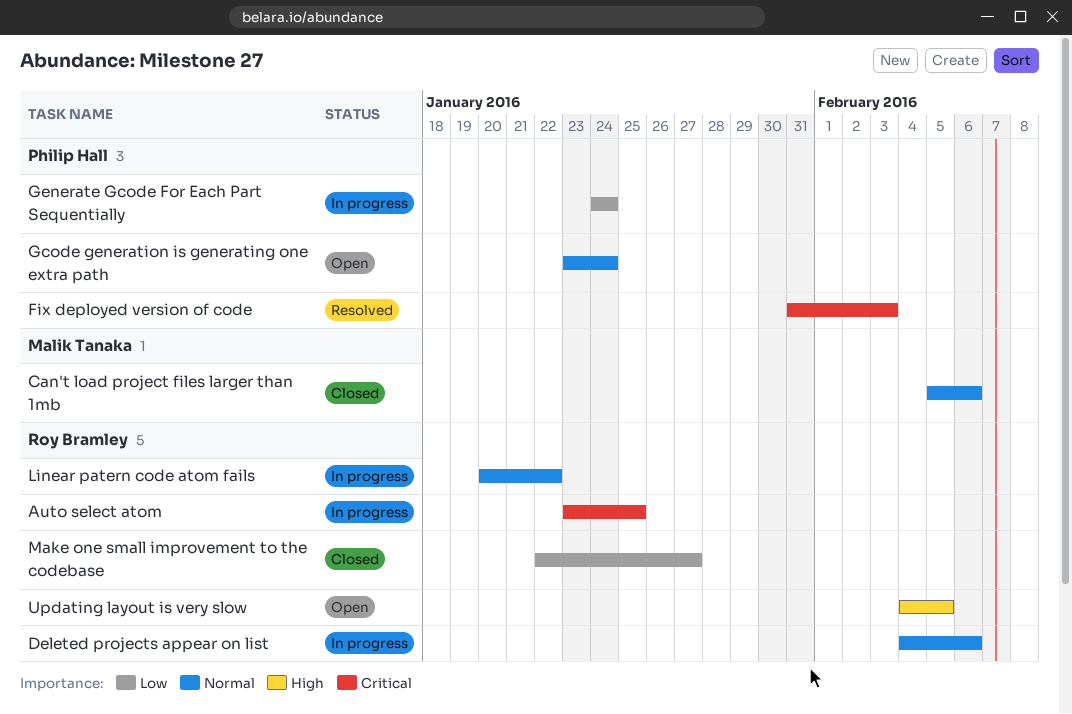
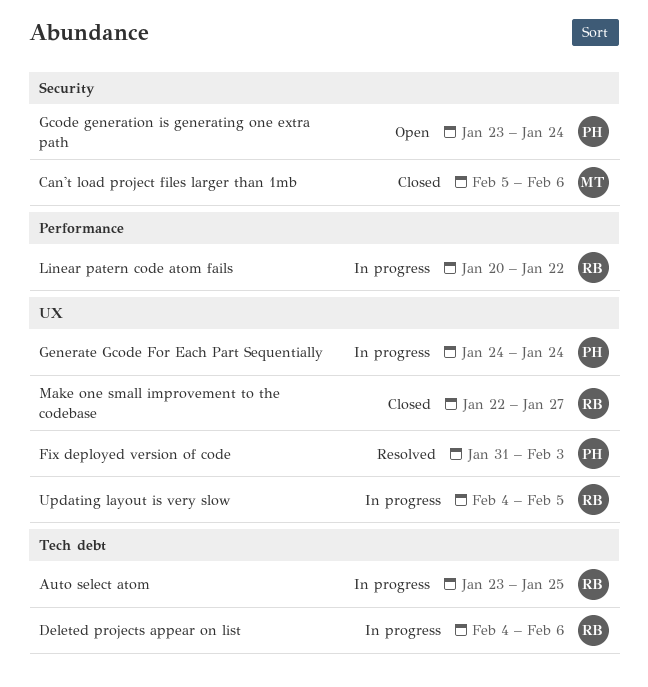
Updating layout is very slow, status: Open -> In progress

